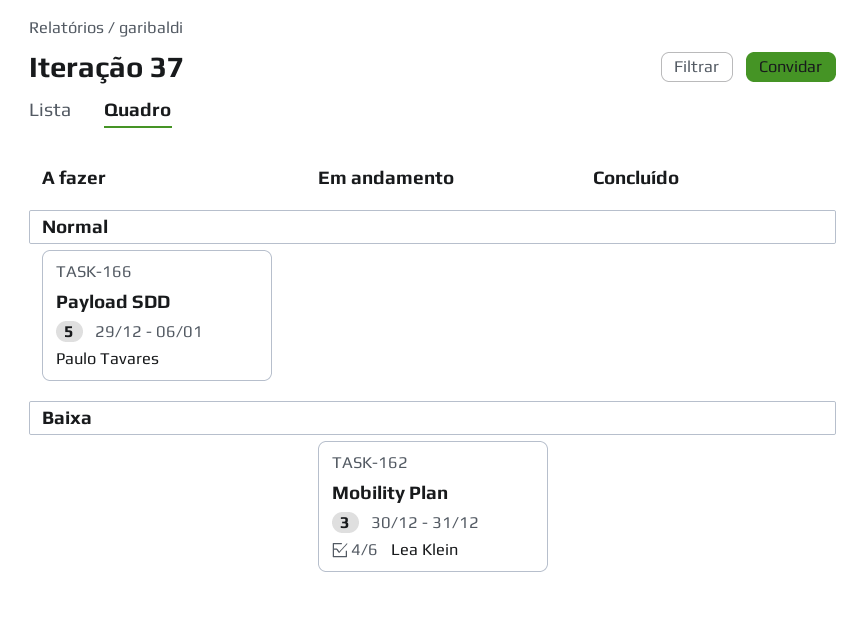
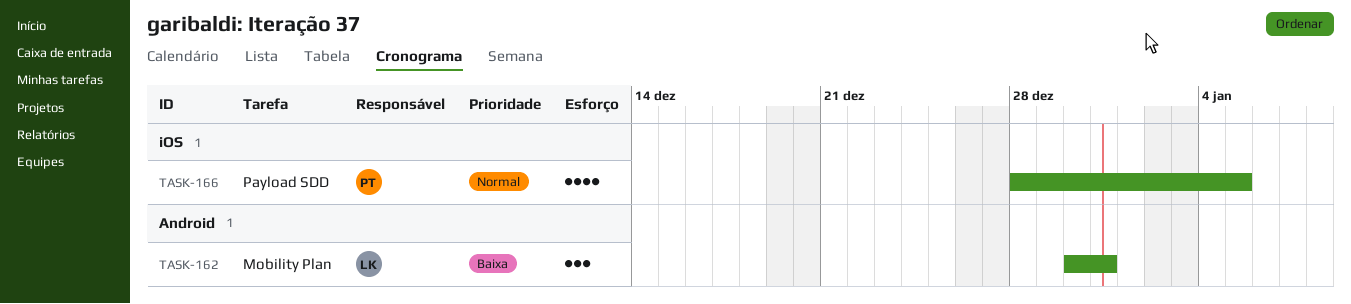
TASK-166, estimate: 5 -> 4
TASK-166, start: Dec 29 -> Dec 28
TASK-166, due: Jan 6 -> Jan 5

